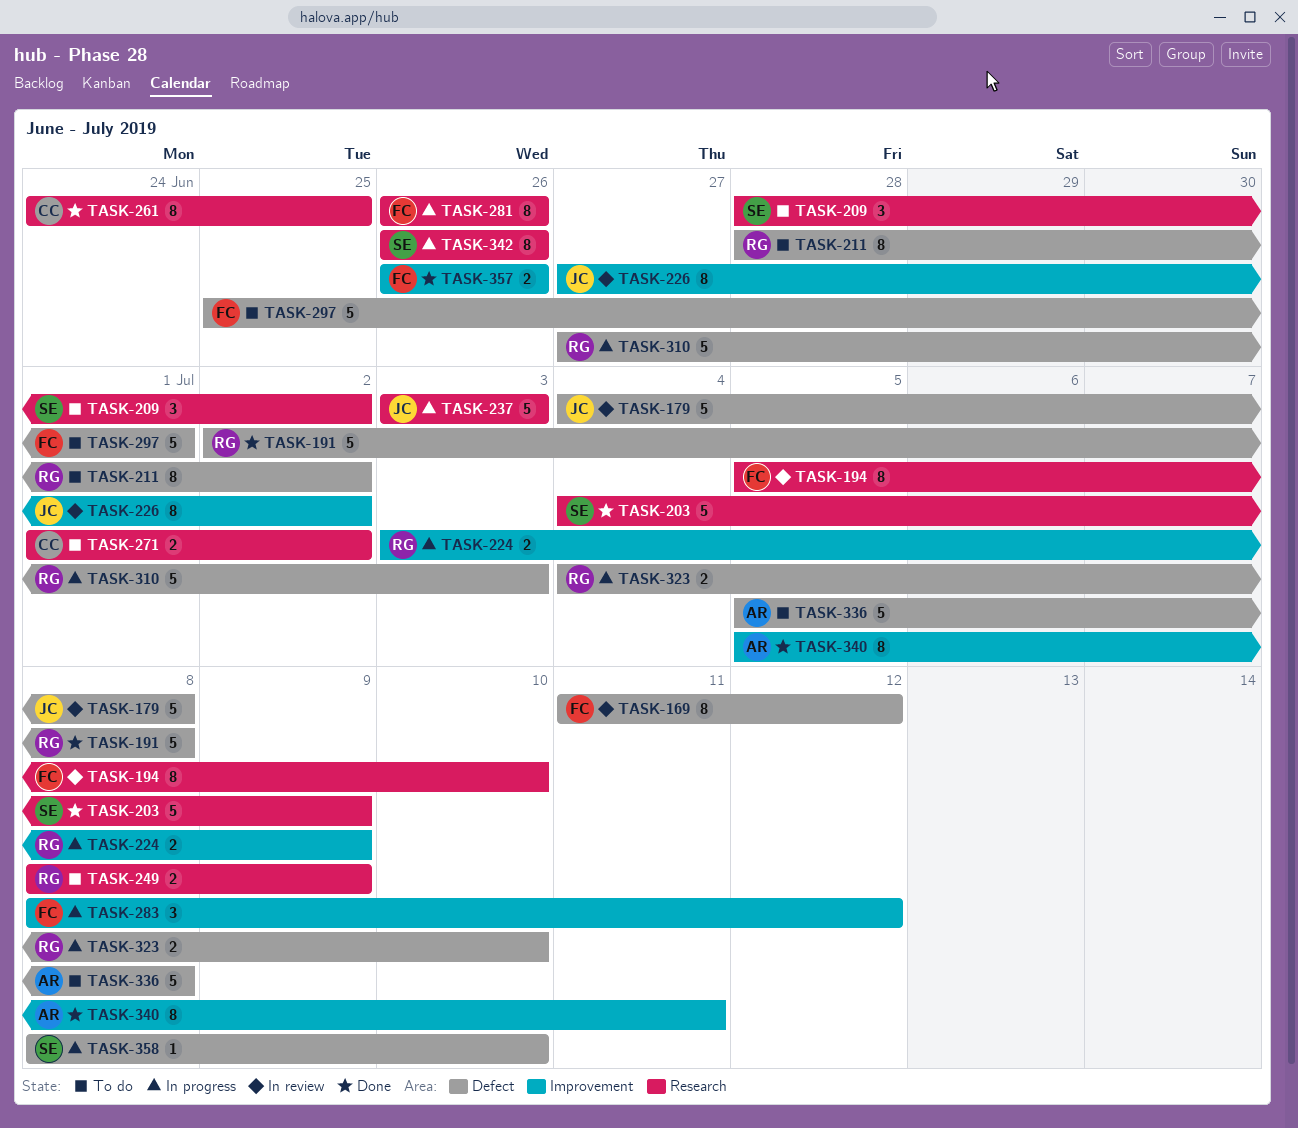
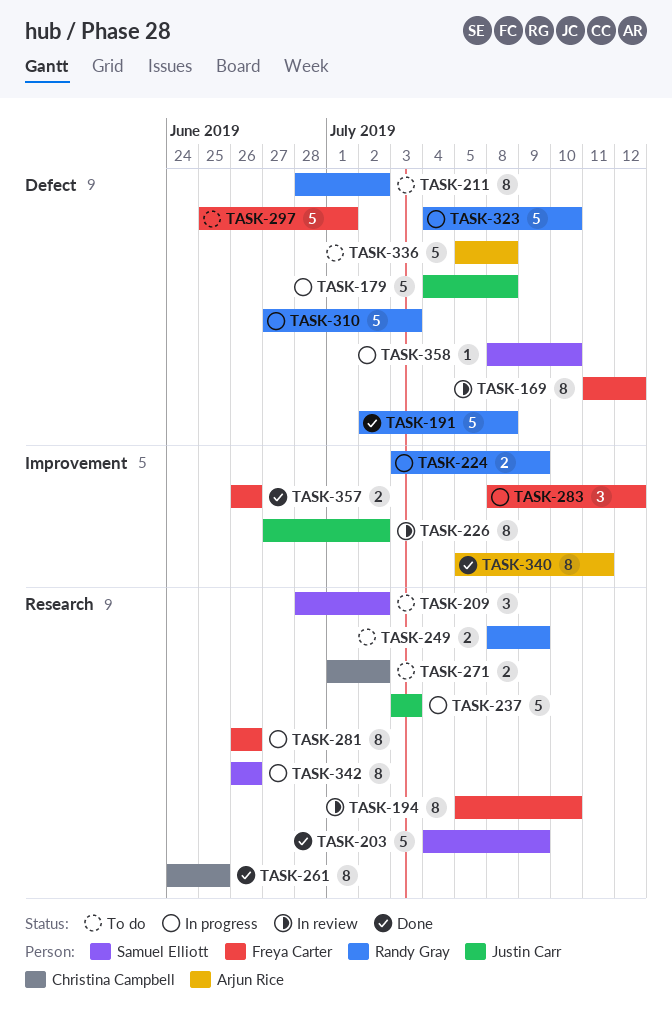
TASK-179, status: In review -> In progress
TASK-323, estimate: 2 -> 5

